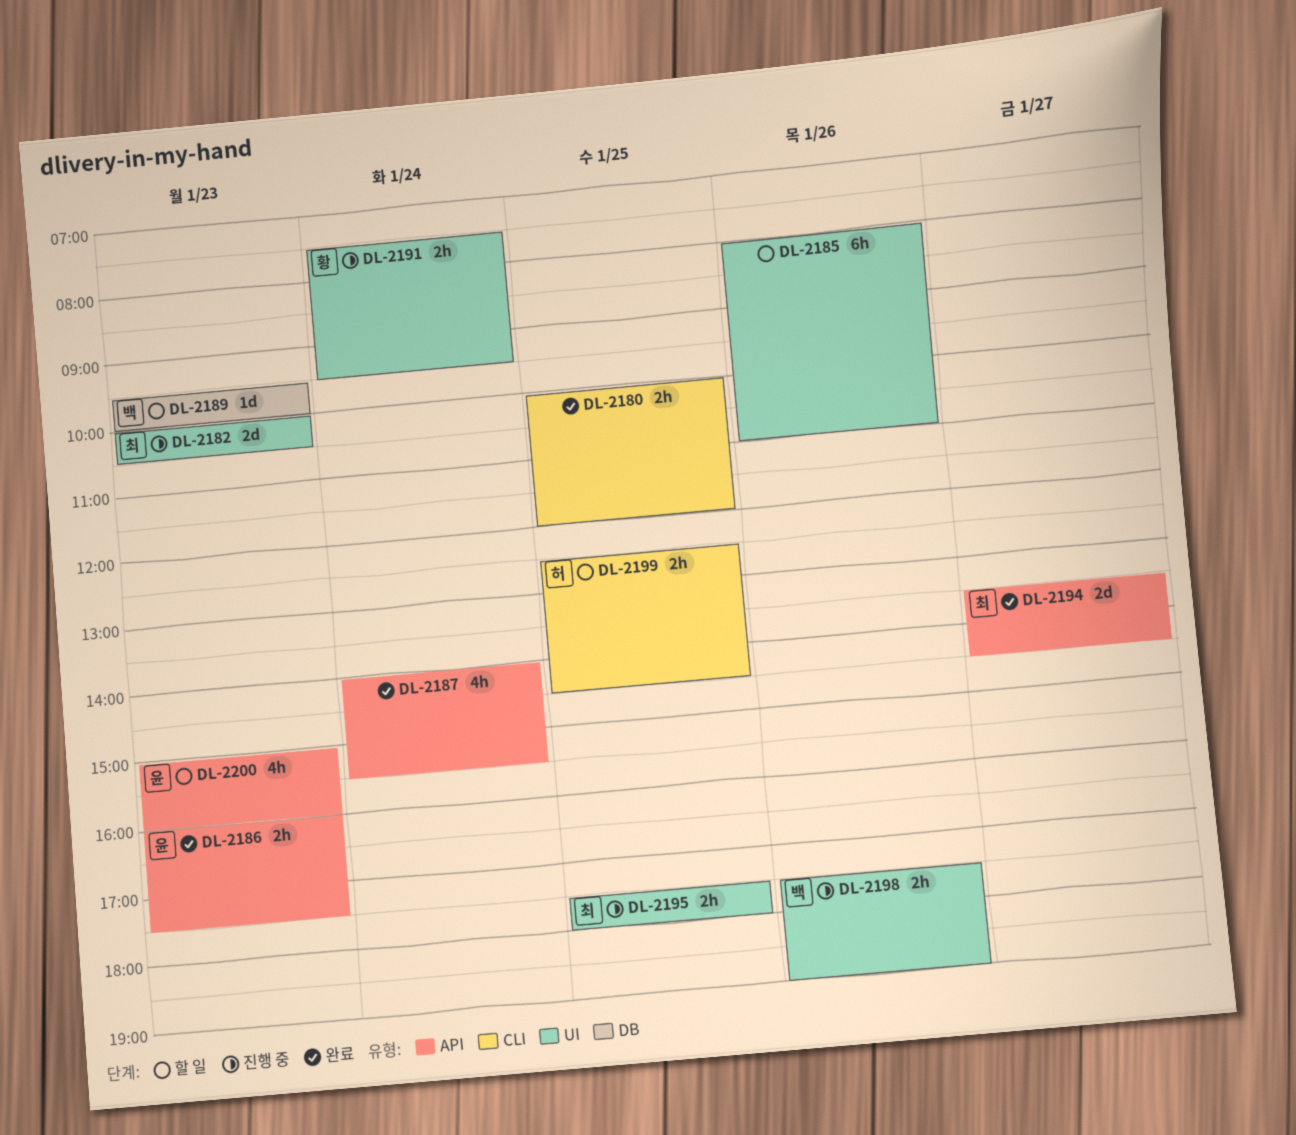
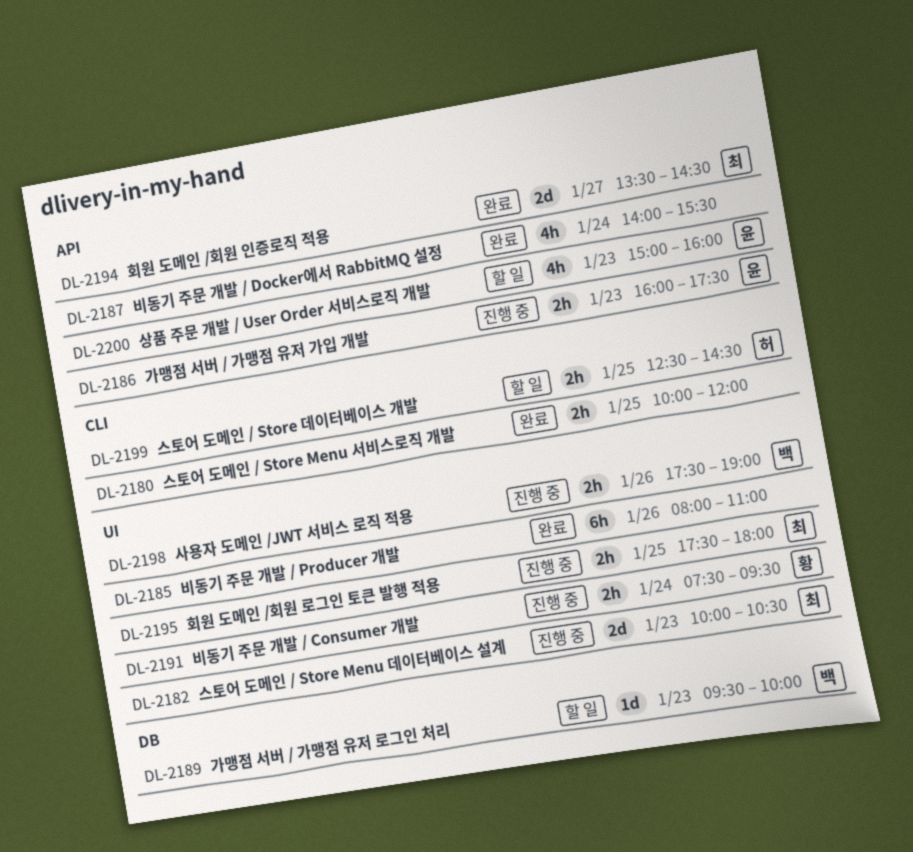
DL-2185, status: 할 일 -> 완료
DL-2186, status: 완료 -> 진행 중

